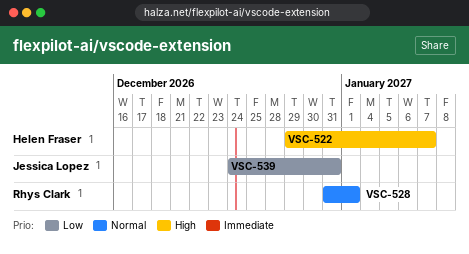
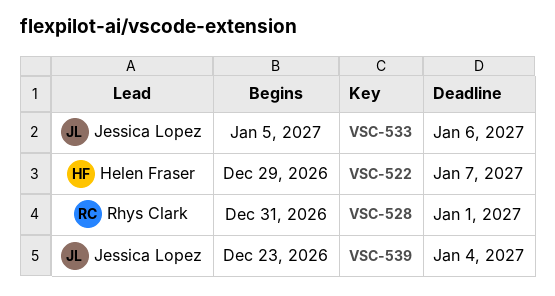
VSC-533: none -> present
VSC-539, start: Dec 24 -> Dec 23
VSC-539, due: Dec 31 -> Jan 4

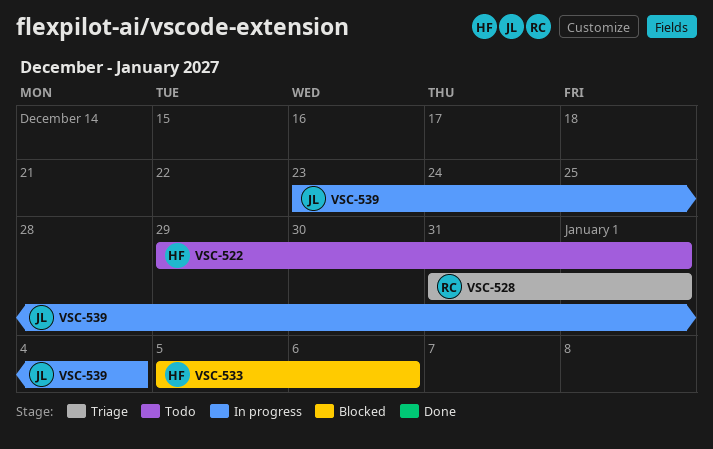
VSC-522, due: Jan 7 -> Jan 1
VSC-533, owner: Jessica Lopez -> Helen Fraser

